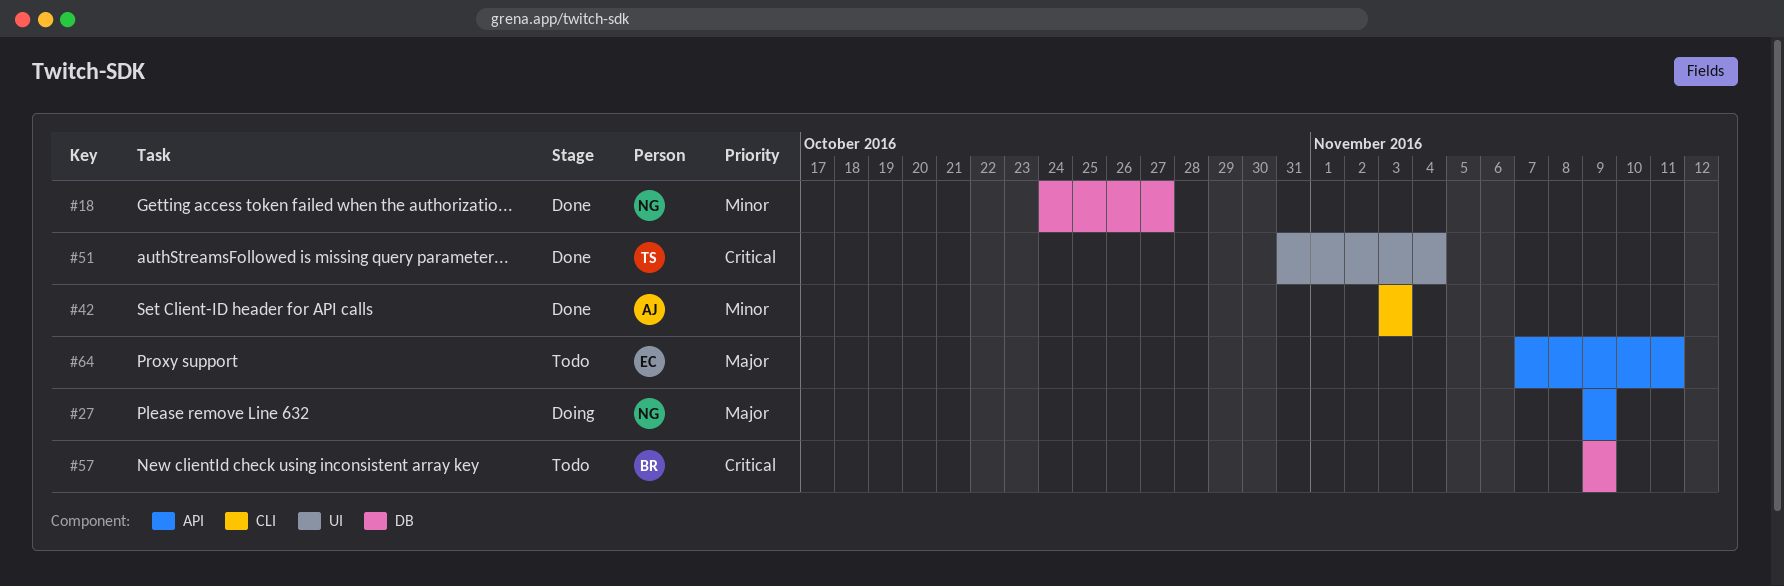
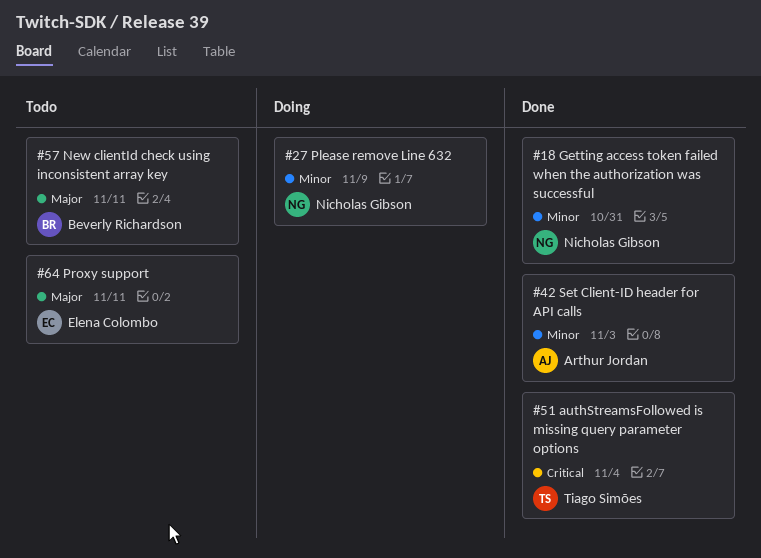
#18, due: Oct 27 -> Oct 31
#27, priority: Major -> Minor
#57, priority: Critical -> Major
#57, due: Nov 9 -> Nov 11

